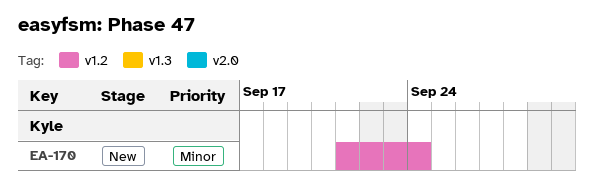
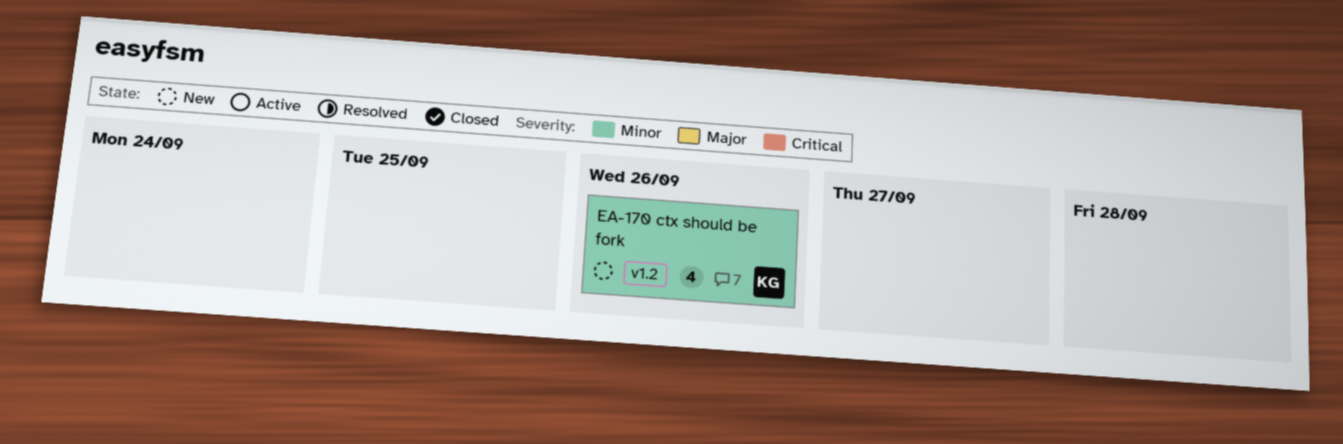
EA-170, due: Sep 24 -> Sep 26

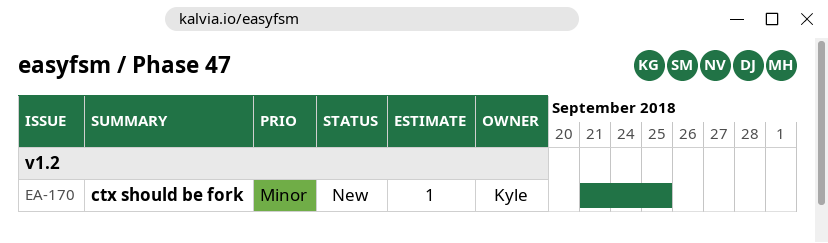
EA-170, estimate: 4 -> 1
EA-170, due: Sep 26 -> Sep 25

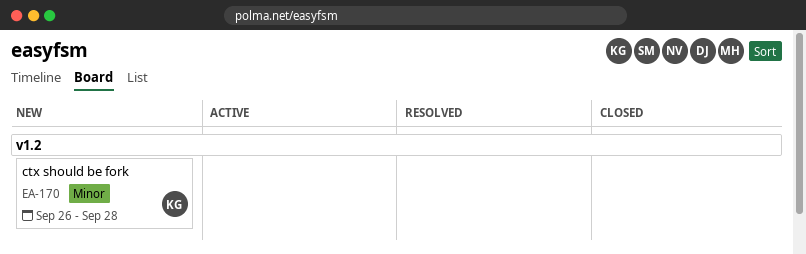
EA-170, start: Sep 21 -> Sep 26
EA-170, due: Sep 25 -> Sep 28

